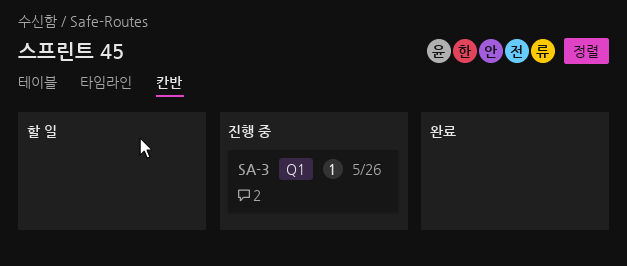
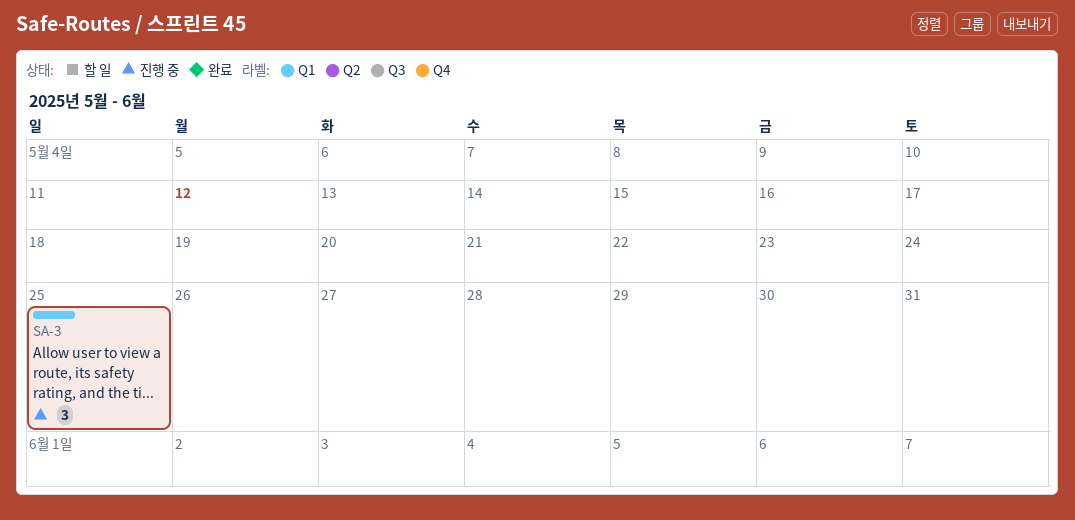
SA-3, estimate: 1 -> 3
SA-3, due: May 26 -> May 25

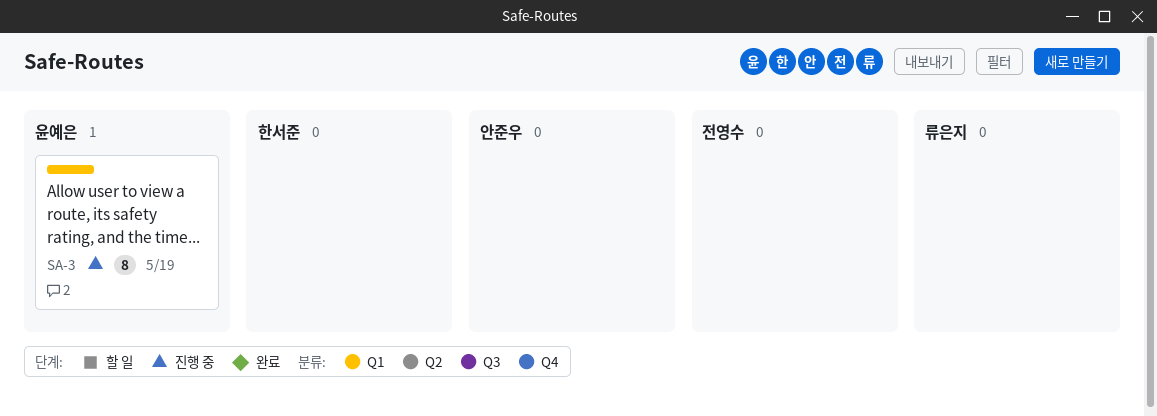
SA-3, estimate: 3 -> 8
SA-3, due: May 25 -> May 19

